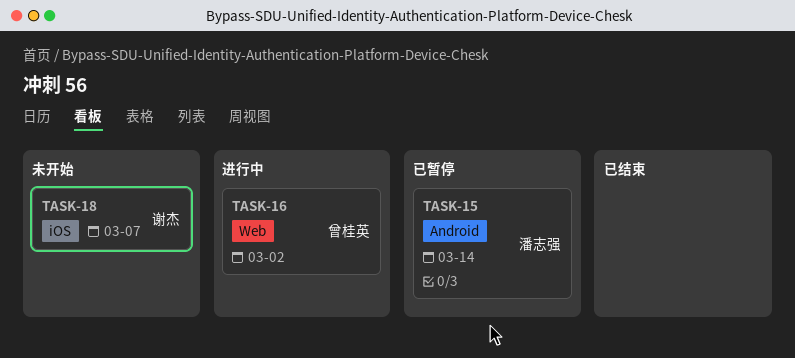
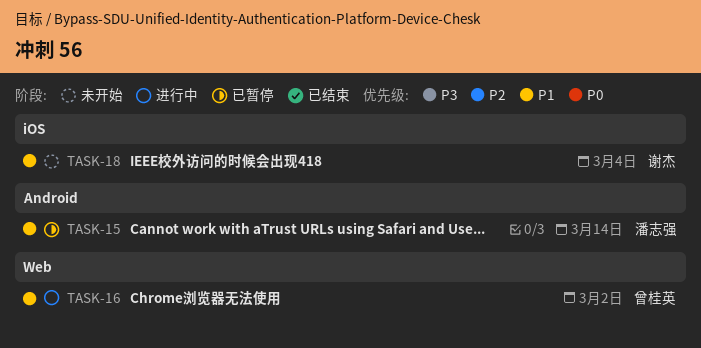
TASK-18, due: Mar 7 -> Mar 4

